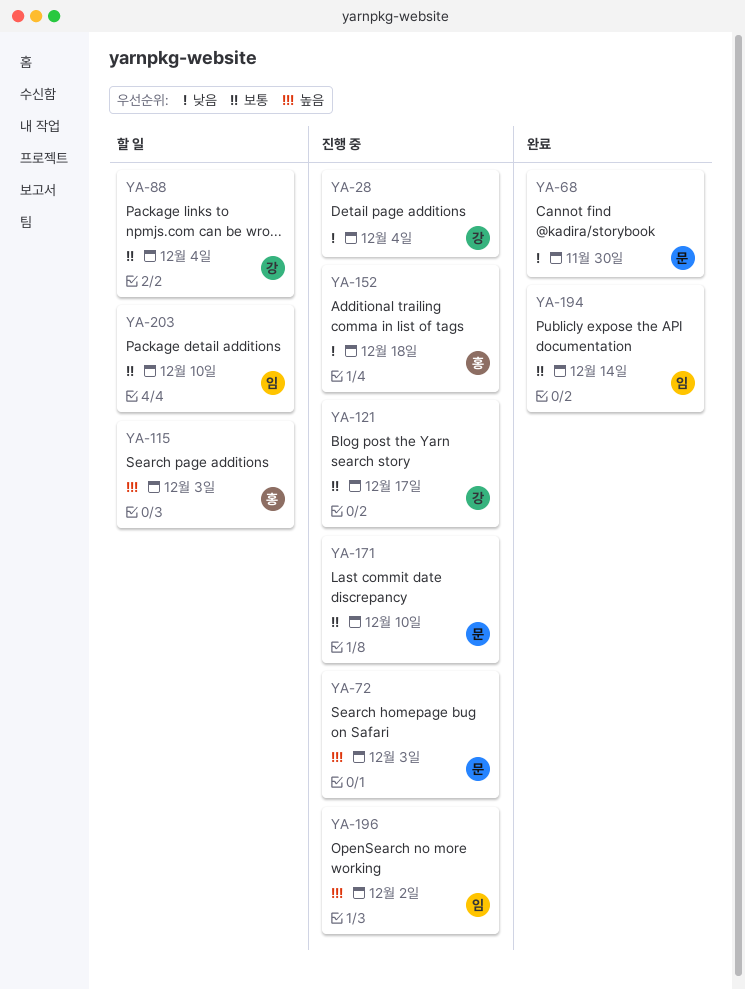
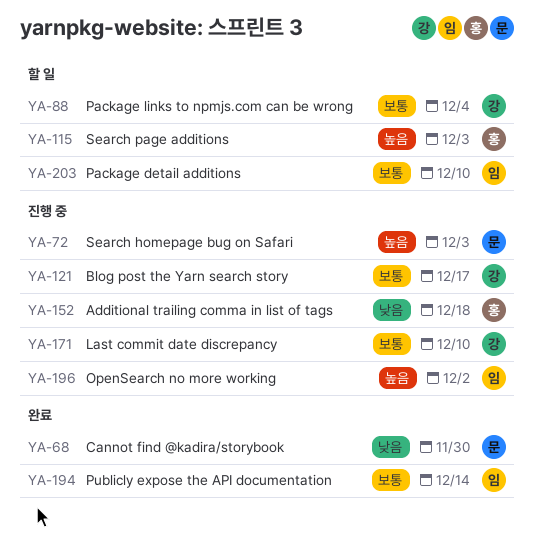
YA-28: present -> none
YA-171, owner: 문 -> 강

